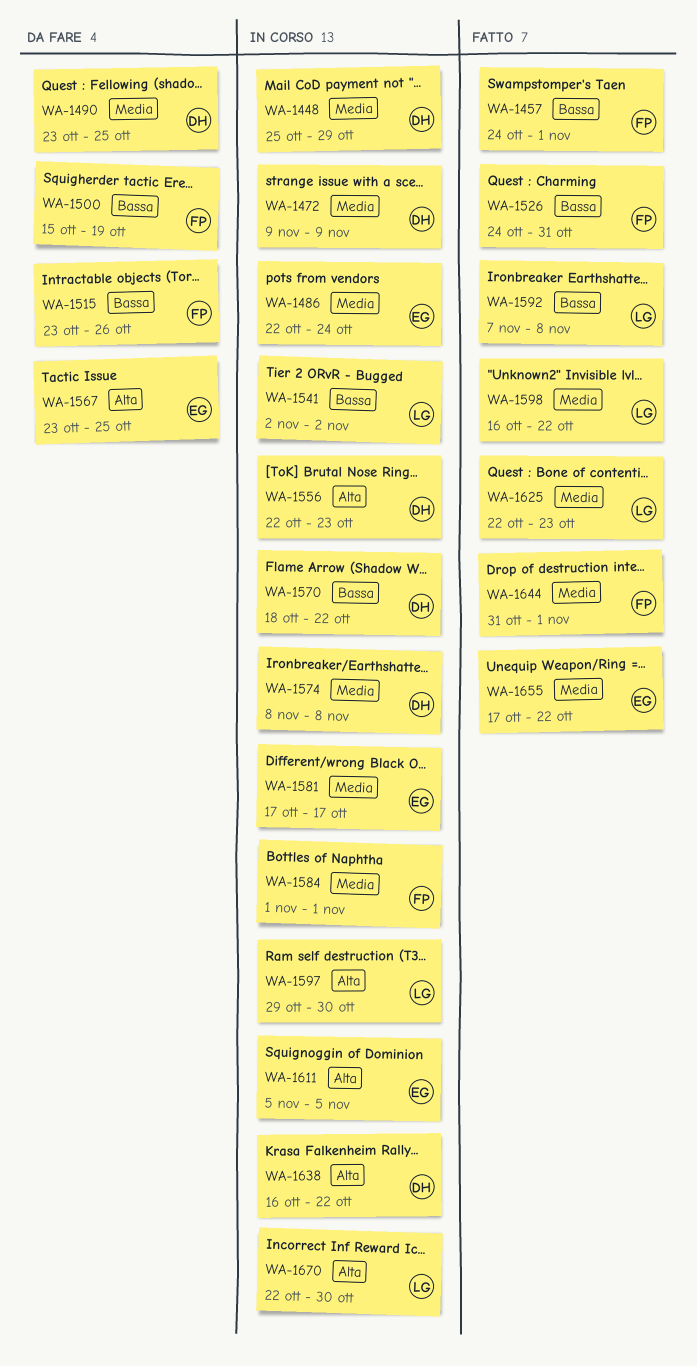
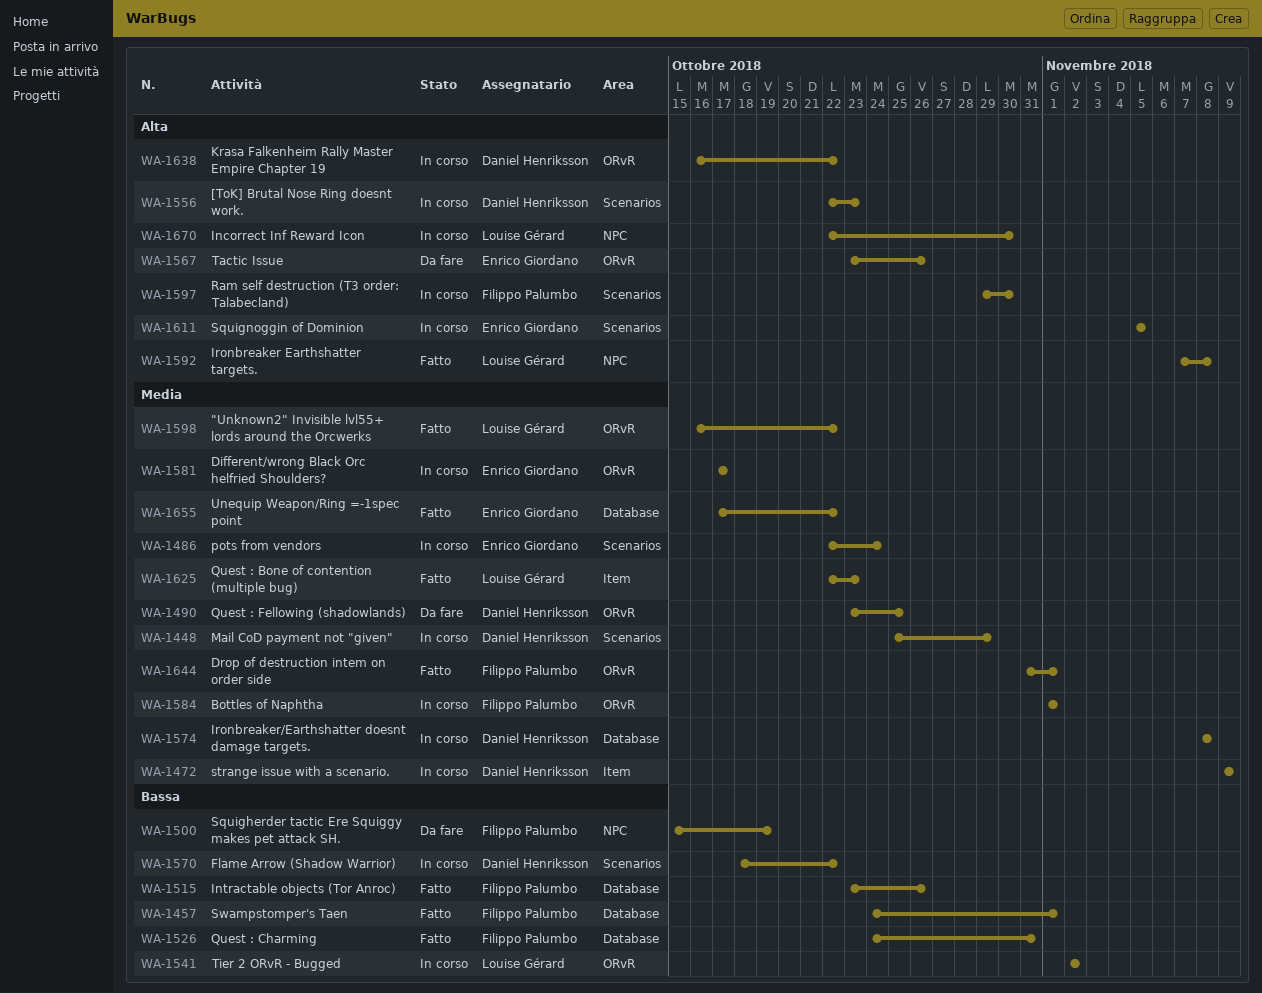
WA-1515, status: Da fare -> Fatto
WA-1567, due: Oct 25 -> Oct 26
WA-1592, priority: Bassa -> Alta
WA-1597, owner: Louise Gérard -> Filippo Palumbo

